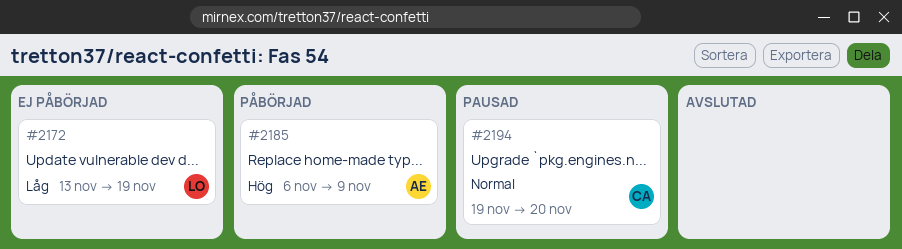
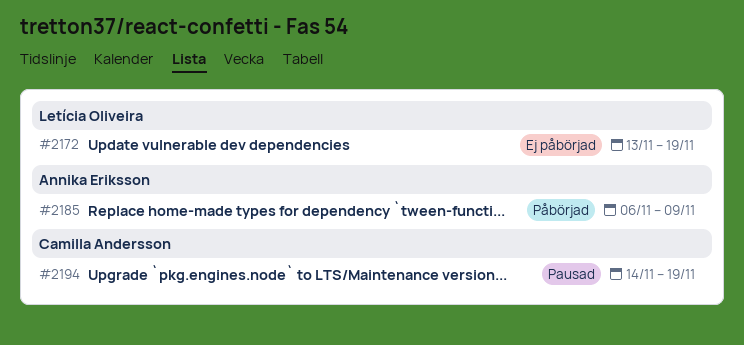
#2194, start: Nov 19 -> Nov 14
#2194, due: Nov 20 -> Nov 19

